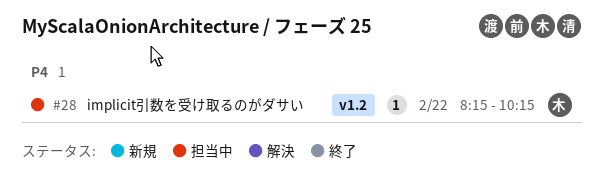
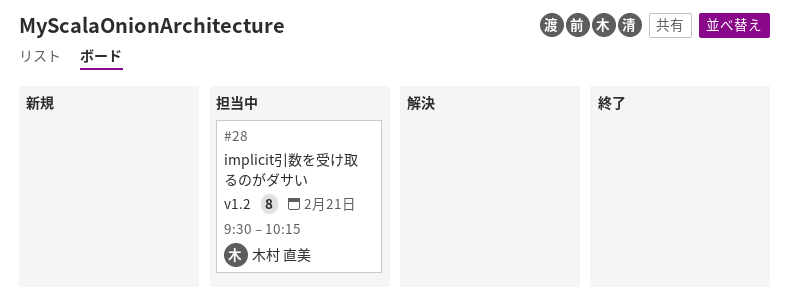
#28, estimate: 1 -> 8
#28, day: Feb 22 -> Feb 21
#28, begins: 08:15 -> 09:30

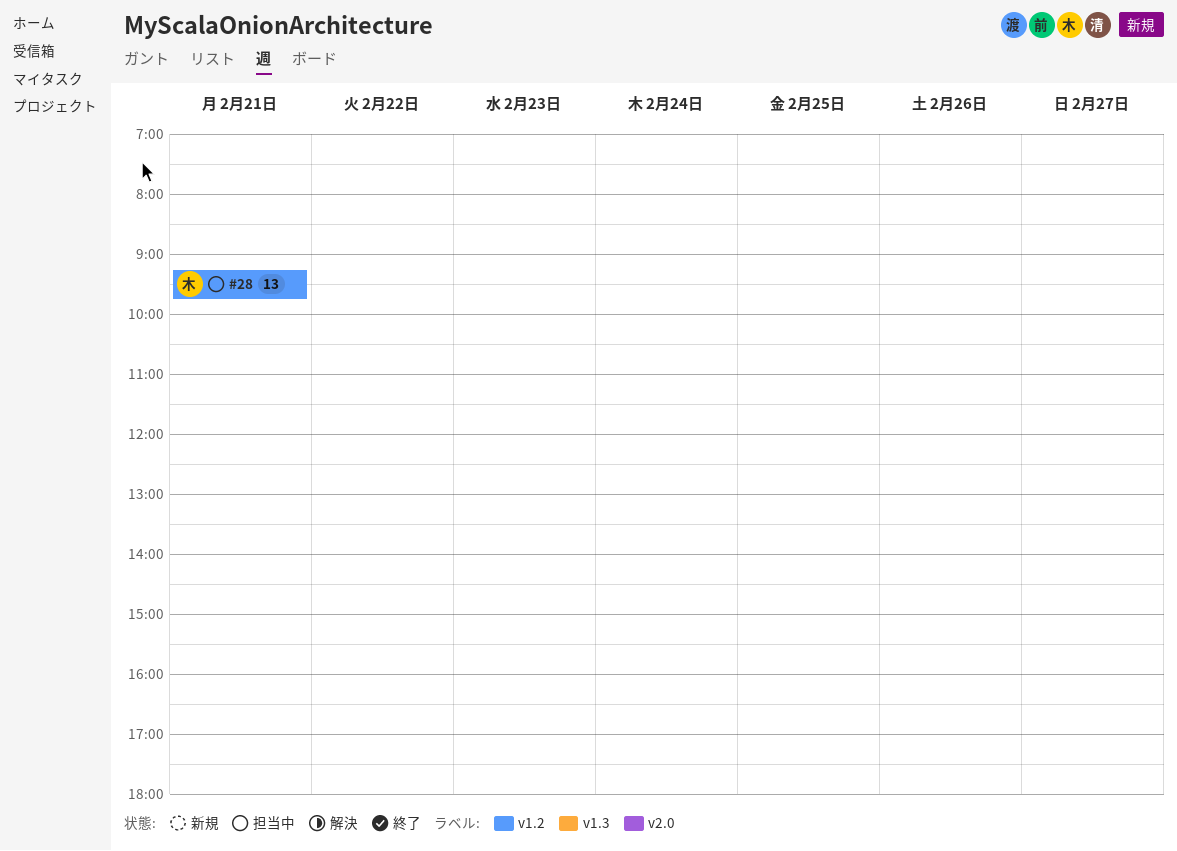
#28, estimate: 8 -> 13
#28, begins: 09:30 -> 09:15
#28, ends: 10:15 -> 09:45

